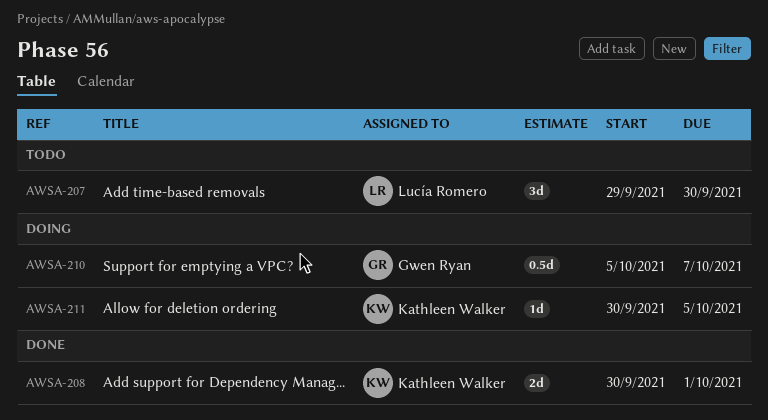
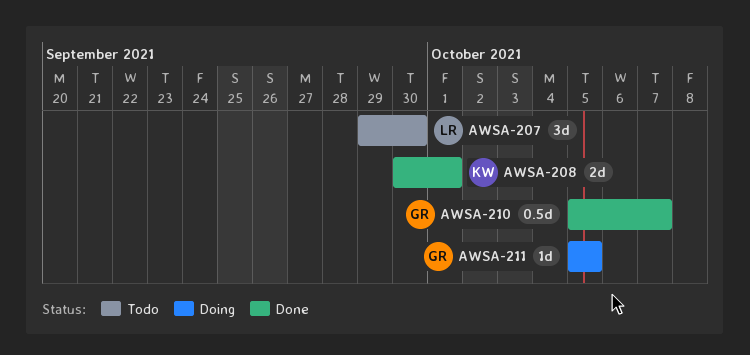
AWSA-210, status: Doing -> Done
AWSA-211, owner: Kathleen Walker -> Gwen Ryan
AWSA-211, start: Sep 30 -> Oct 5

